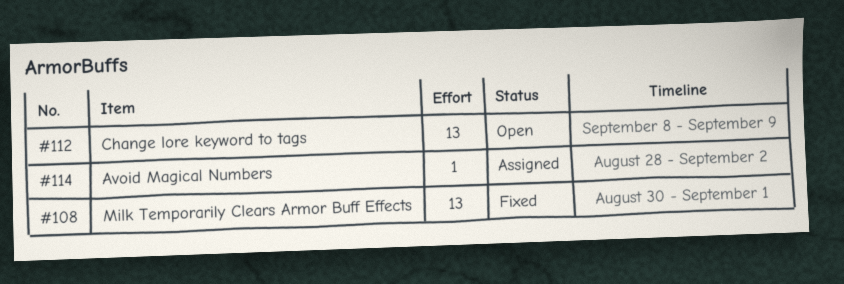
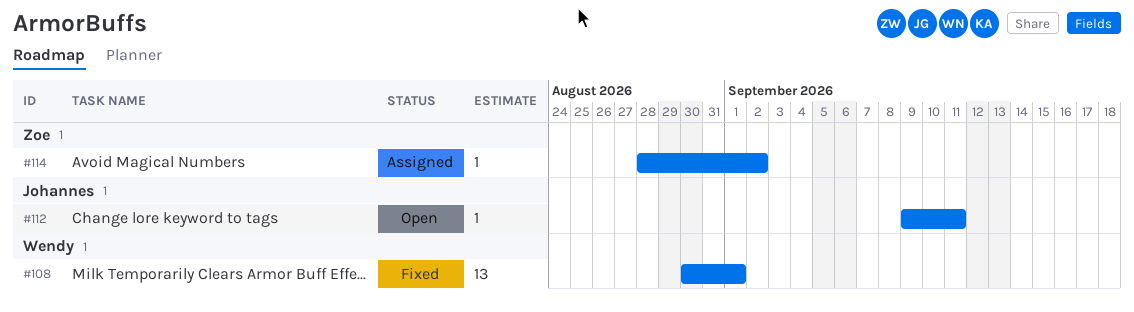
#112, estimate: 13 -> 1
#112, start: Sep 8 -> Sep 9
#112, due: Sep 9 -> Sep 11

